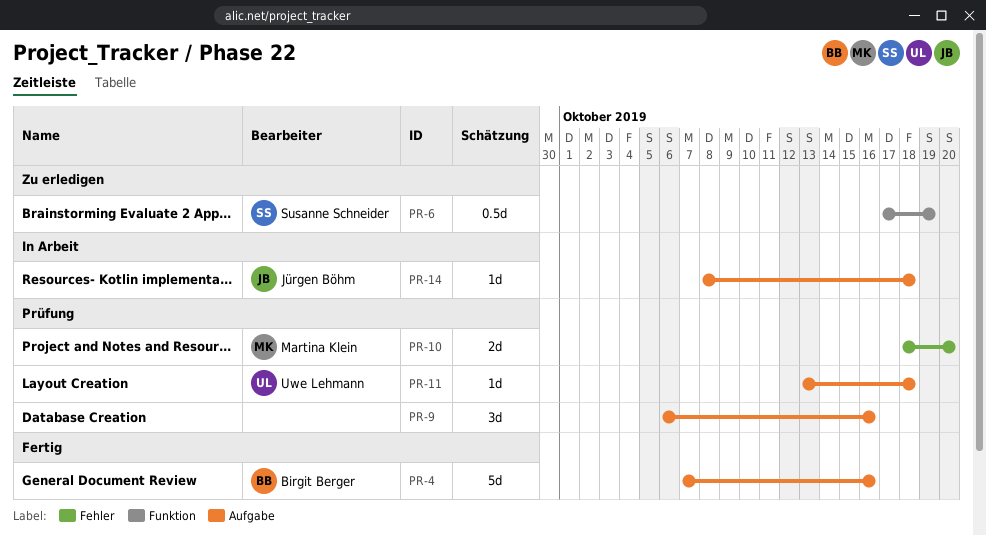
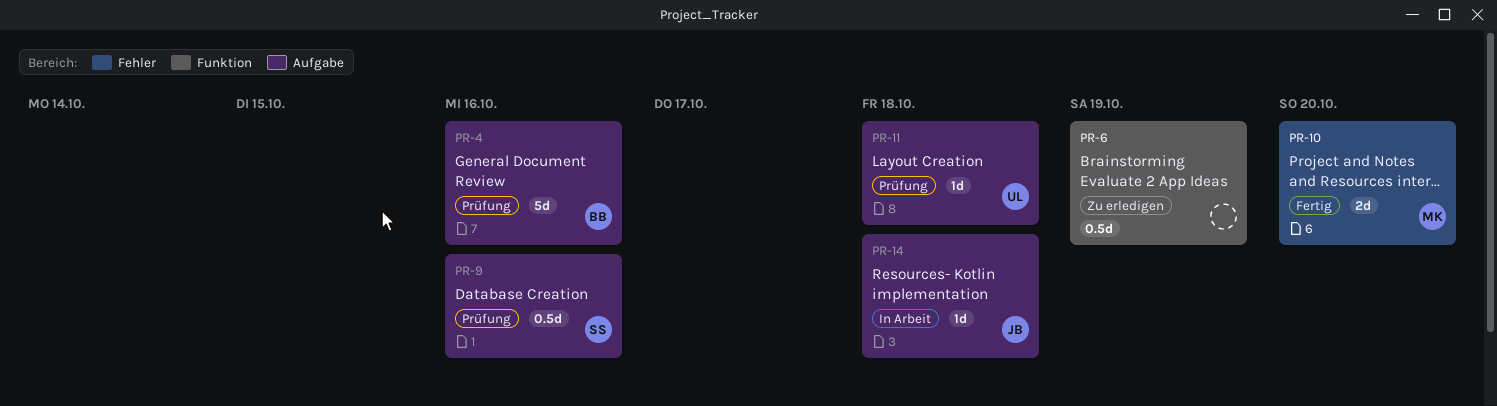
PR-4, status: Fertig -> Prüfung
PR-6, owner: Susanne Schneider -> none
PR-9, owner: none -> Susanne Schneider
PR-9, estimate: 3d -> 0.5d
PR-10, status: Prüfung -> Fertig

